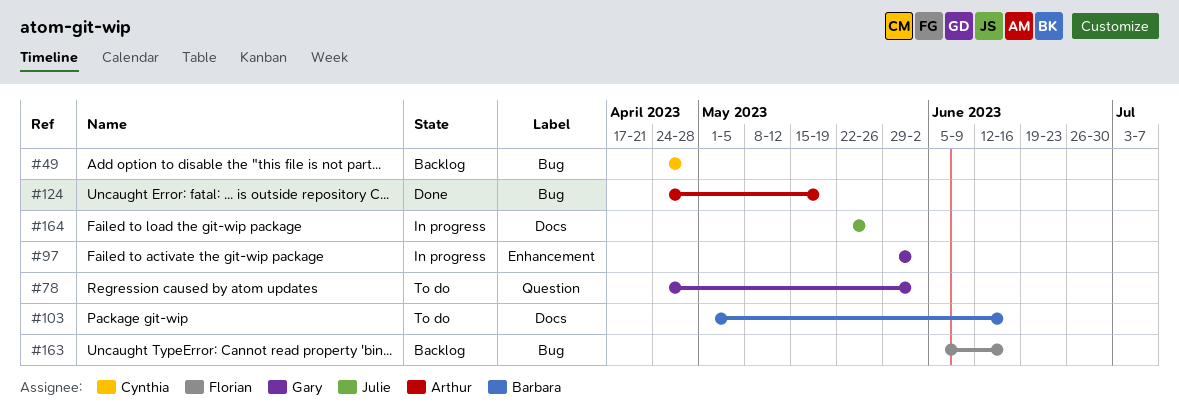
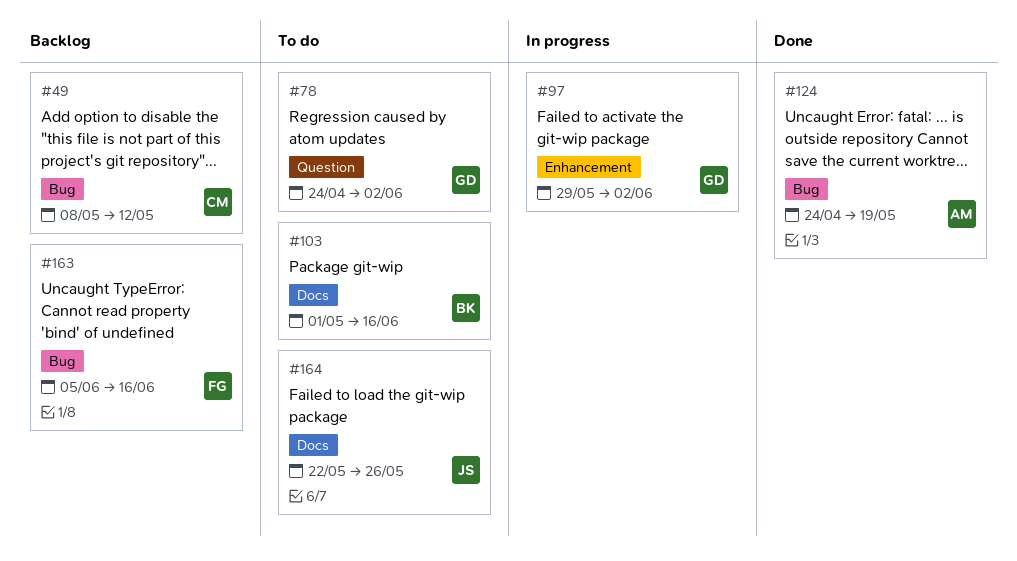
#49, start: Apr 24 -> May 8
#49, due: Apr 28 -> May 12
#164, status: In progress -> To do

